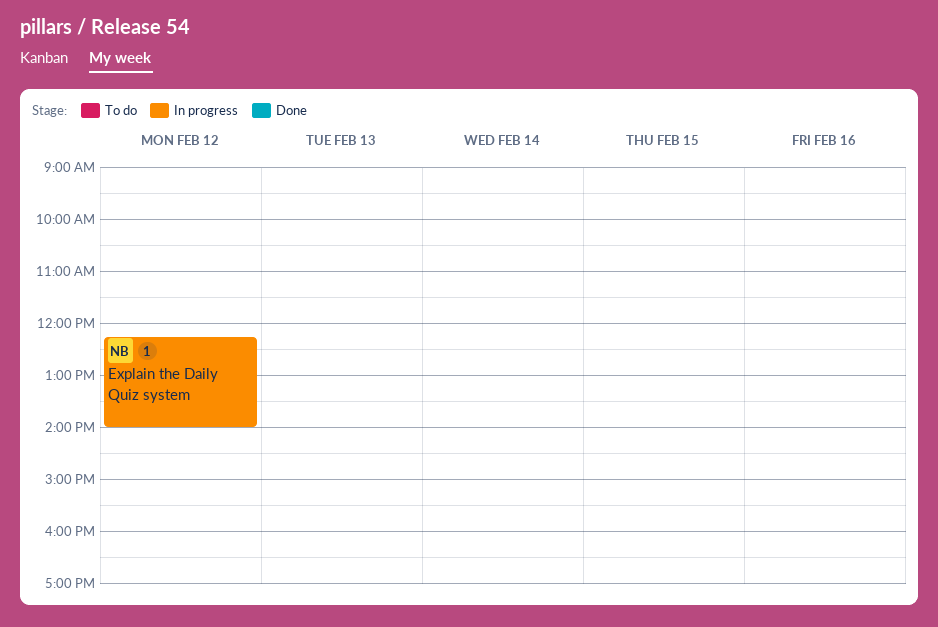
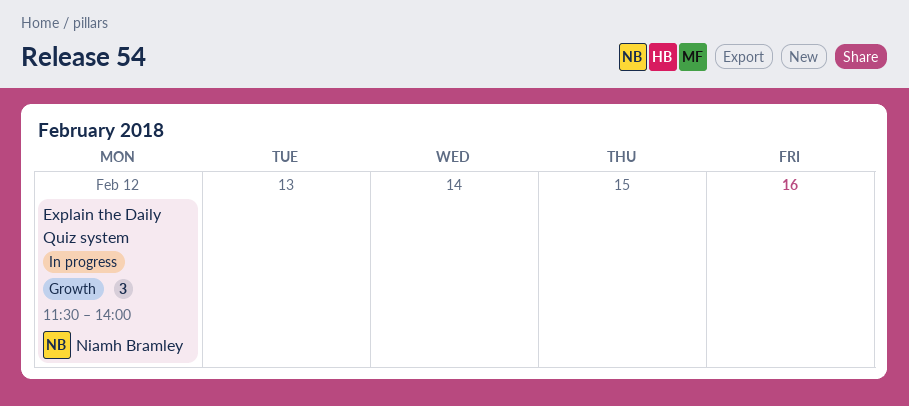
Explain the Daily Quiz system, estimate: 1 -> 3
Explain the Daily Quiz system, begins: 12:15 -> 11:30

